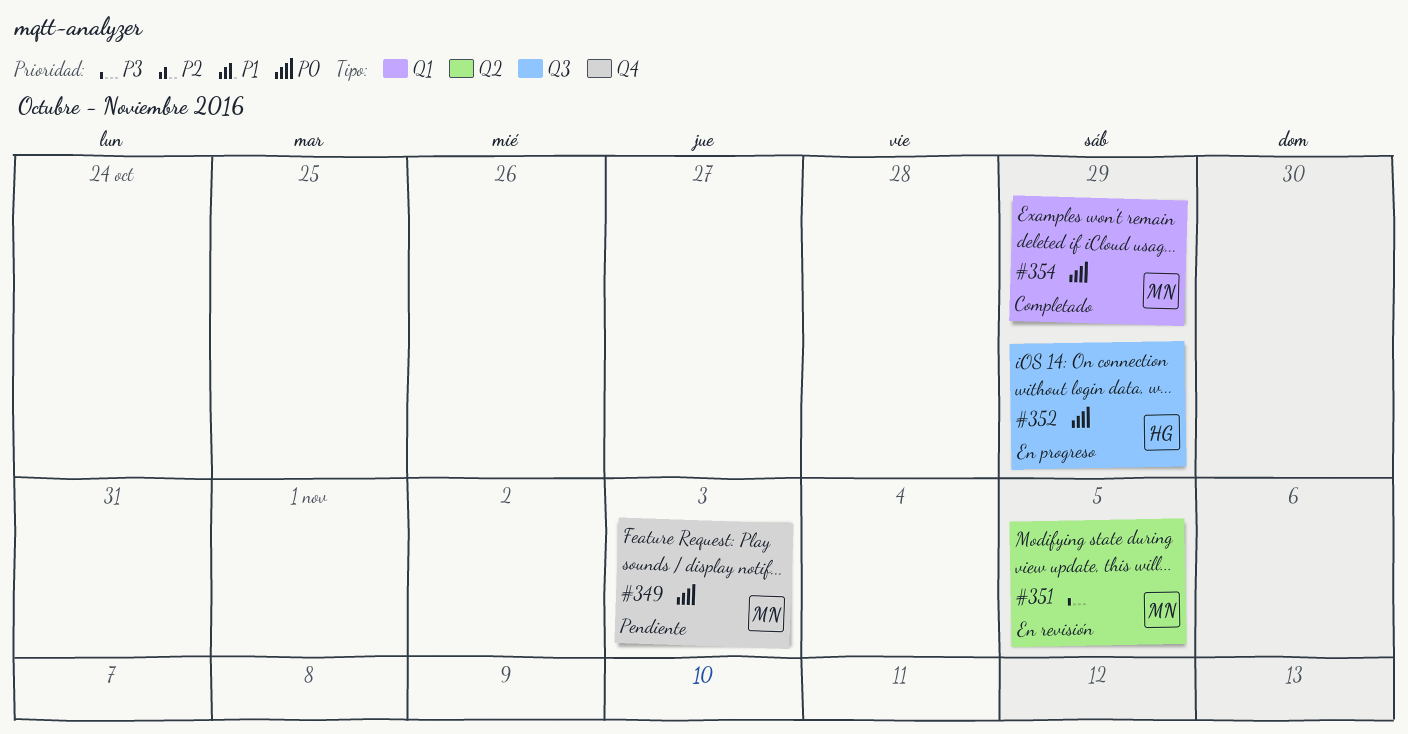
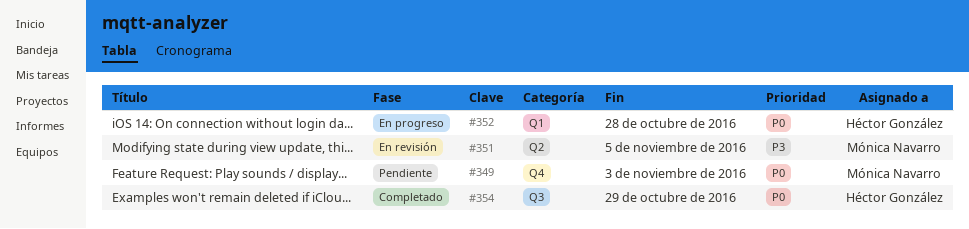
#352, label: Q3 -> Q1
#352, due: Oct 29 -> Oct 28
#354, owner: Mónica Navarro -> Héctor González
#354, label: Q1 -> Q3

